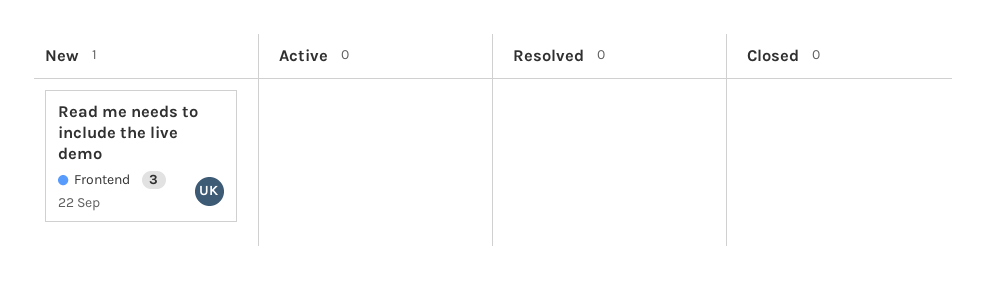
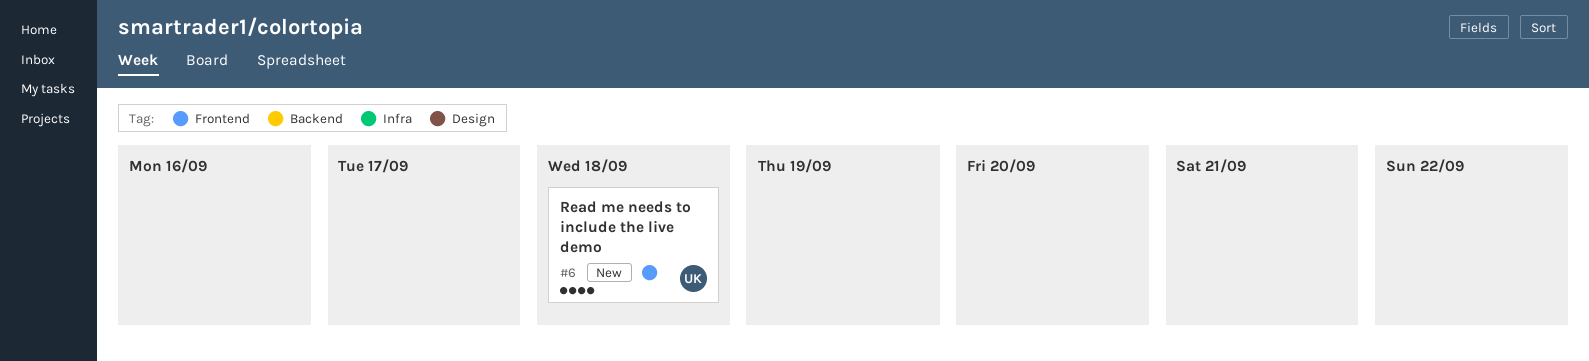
Read me needs to include the live demo, estimate: 3 -> 4
Read me needs to include the live demo, due: Sep 22 -> Sep 18

